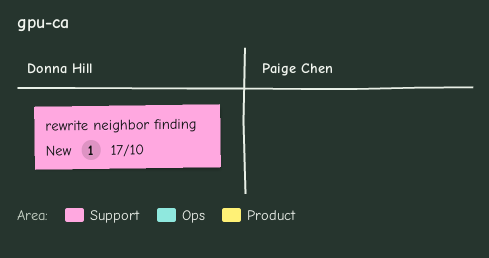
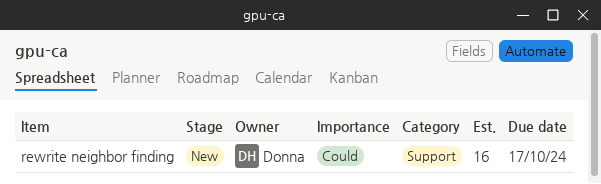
rewrite neighbor finding, estimate: 1 -> 16

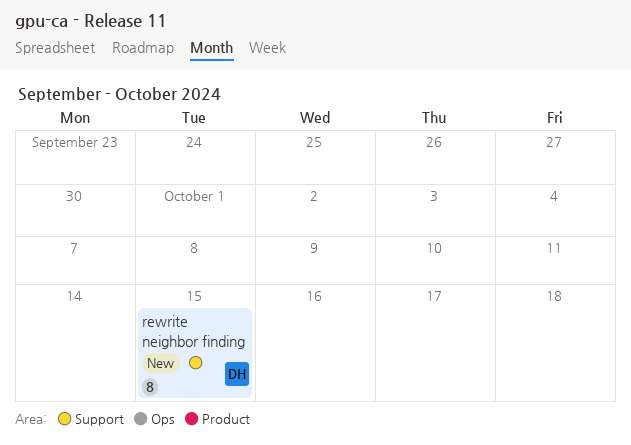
rewrite neighbor finding, estimate: 16 -> 8
rewrite neighbor finding, due: Oct 17 -> Oct 15

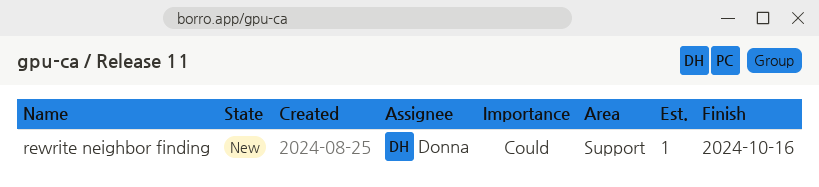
rewrite neighbor finding, estimate: 8 -> 1
rewrite neighbor finding, due: Oct 15 -> Oct 16

